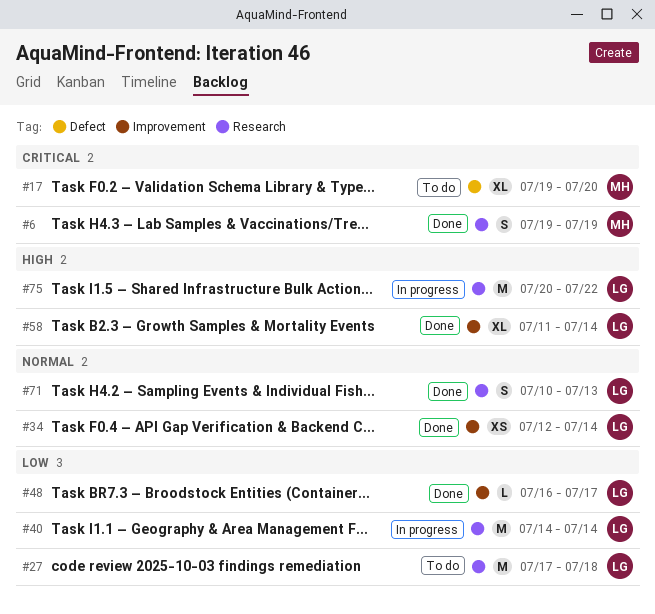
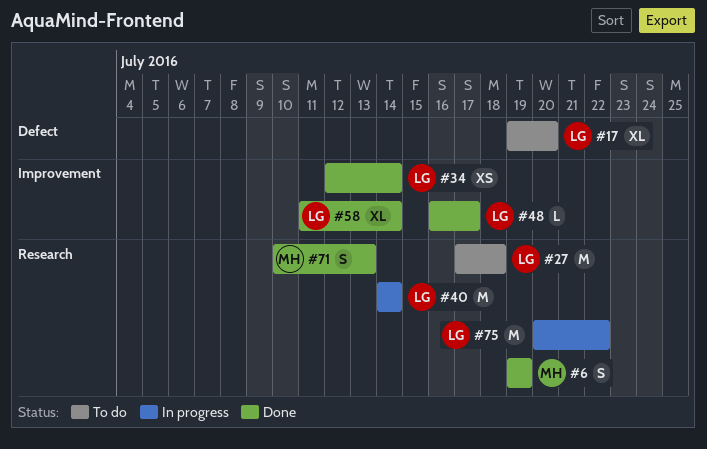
#17, owner: MH -> LG
#71, owner: LG -> MH

